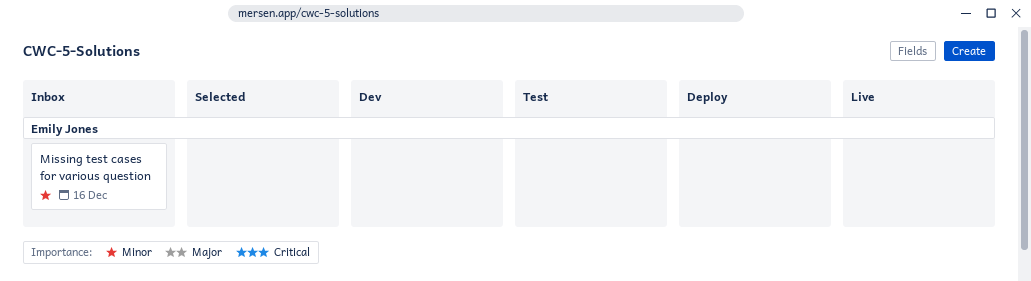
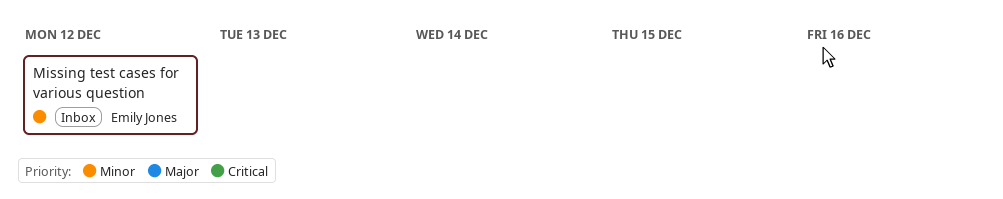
Missing test cases for various question, due: Dec 16 -> Dec 12

